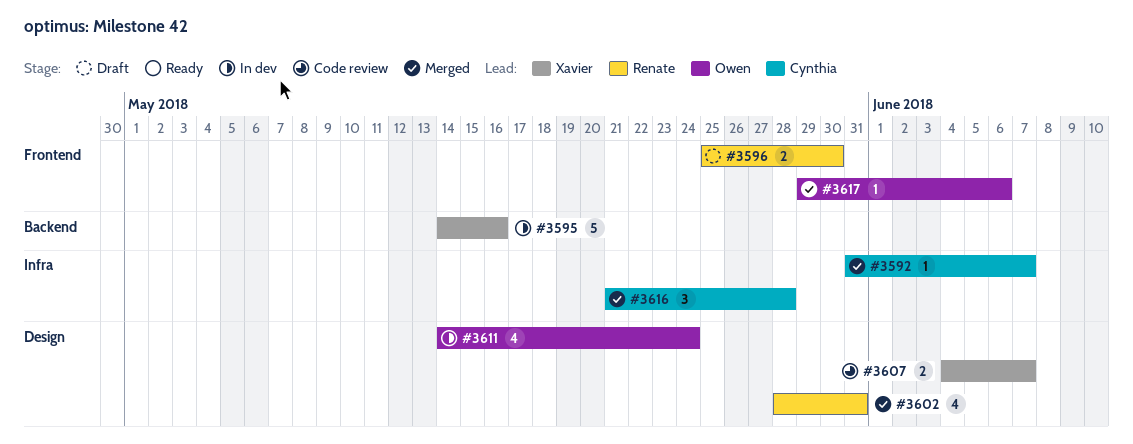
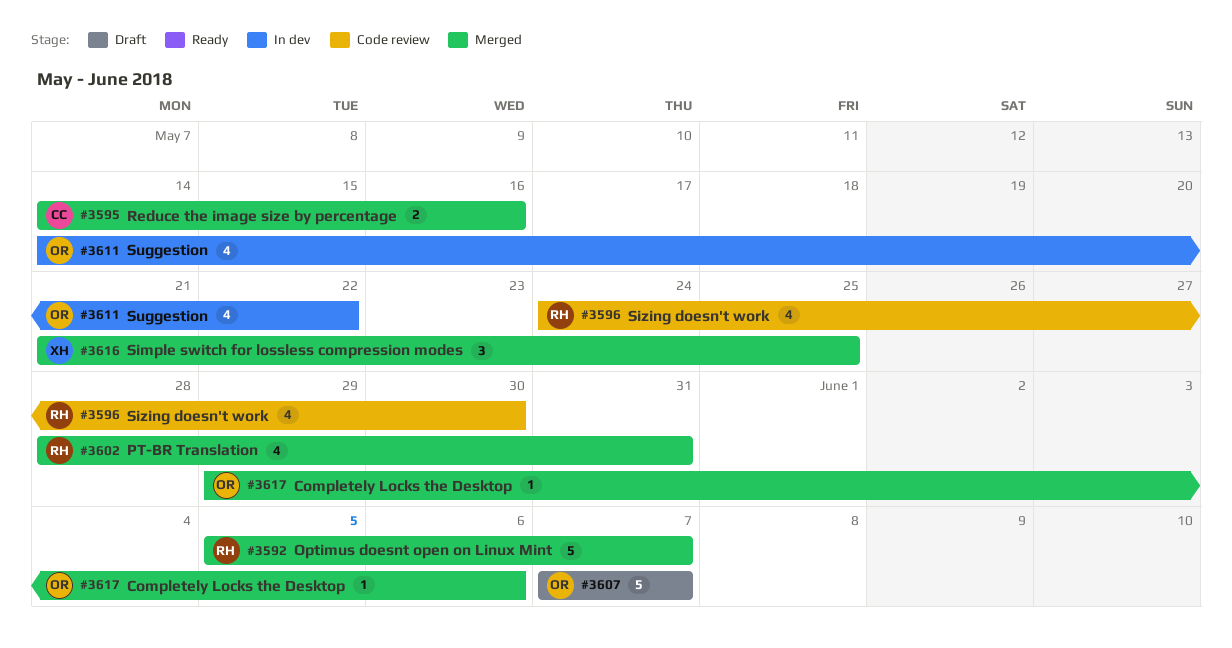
#3592, owner: Cynthia -> Renate
#3592, estimate: 1 -> 5
#3592, start: May 31 -> Jun 5
#3595, status: In dev -> Merged
#3595, owner: Xavier -> Cynthia
#3595, estimate: 5 -> 2
#3596, status: Draft -> Code review
#3596, estimate: 2 -> 4
#3596, start: May 25 -> May 24
#3607, status: Code review -> Draft
#3607, owner: Xavier -> Owen
#3607, estimate: 2 -> 5
#3607, start: Jun 4 -> Jun 7
#3611, due: May 24 -> May 22
#3616, owner: Cynthia -> Xavier
#3616, due: May 28 -> May 25

